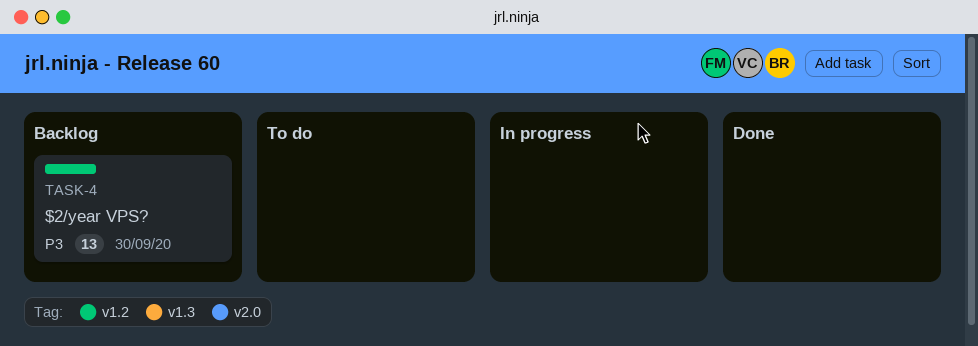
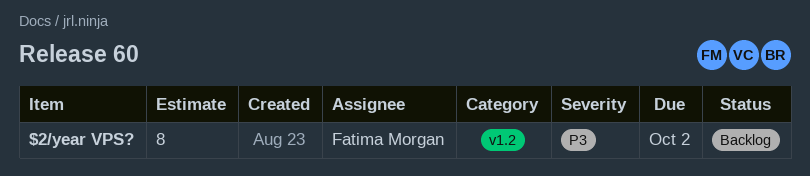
$2/year VPS?, estimate: 13 -> 8
$2/year VPS?, due: Sep 30 -> Oct 2

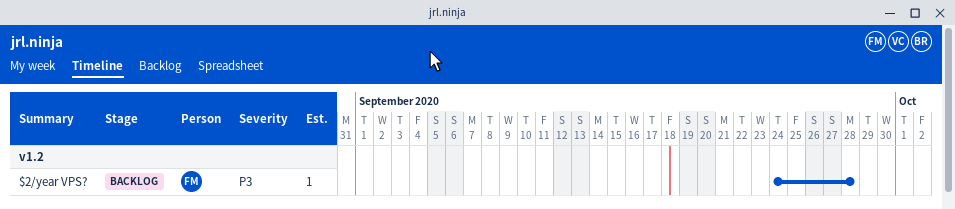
$2/year VPS?, estimate: 8 -> 1
$2/year VPS?, due: Oct 2 -> Sep 28

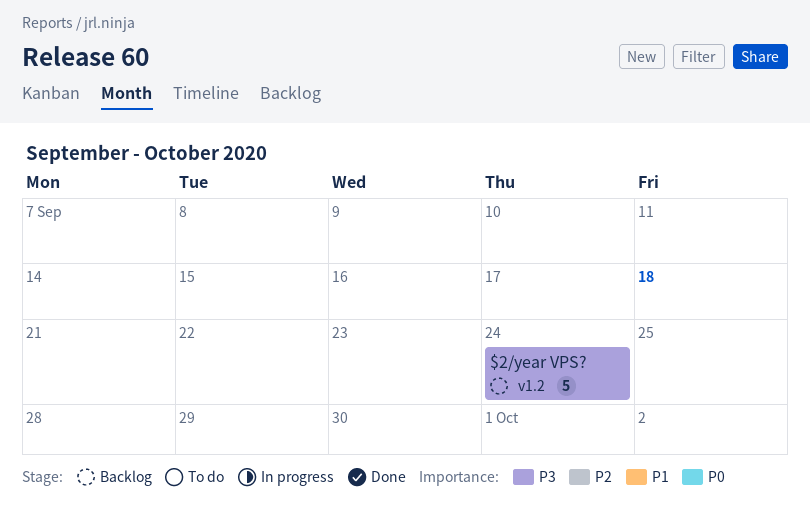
$2/year VPS?, estimate: 1 -> 5
$2/year VPS?, due: Sep 28 -> Sep 24

